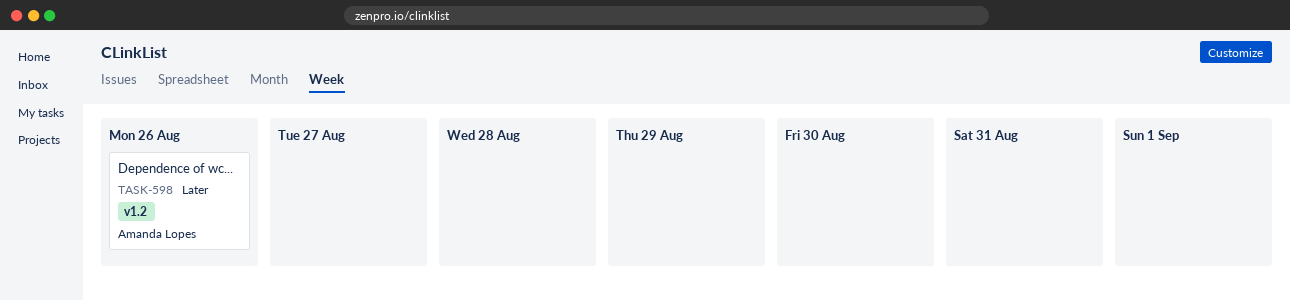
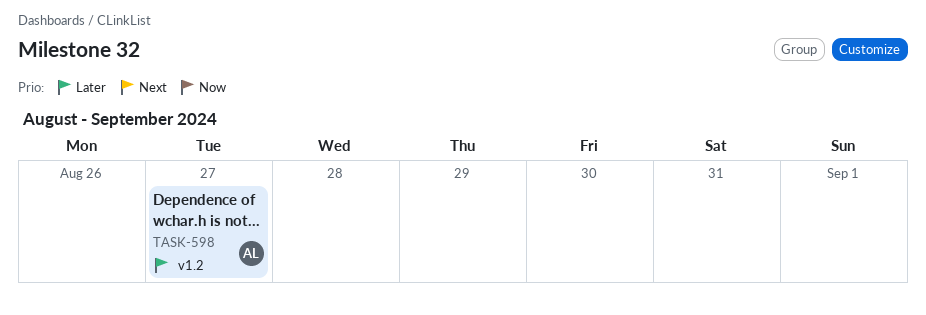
TASK-598, due: Aug 26 -> Aug 27

